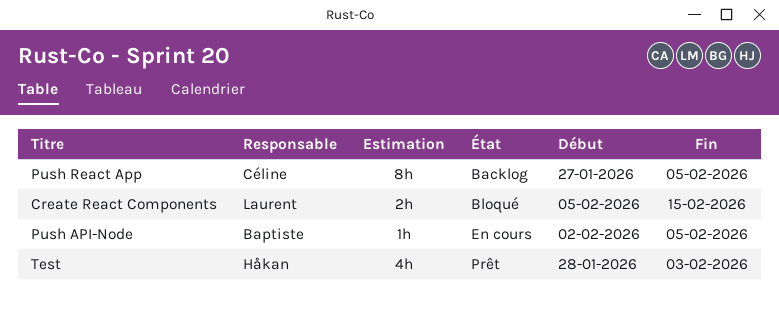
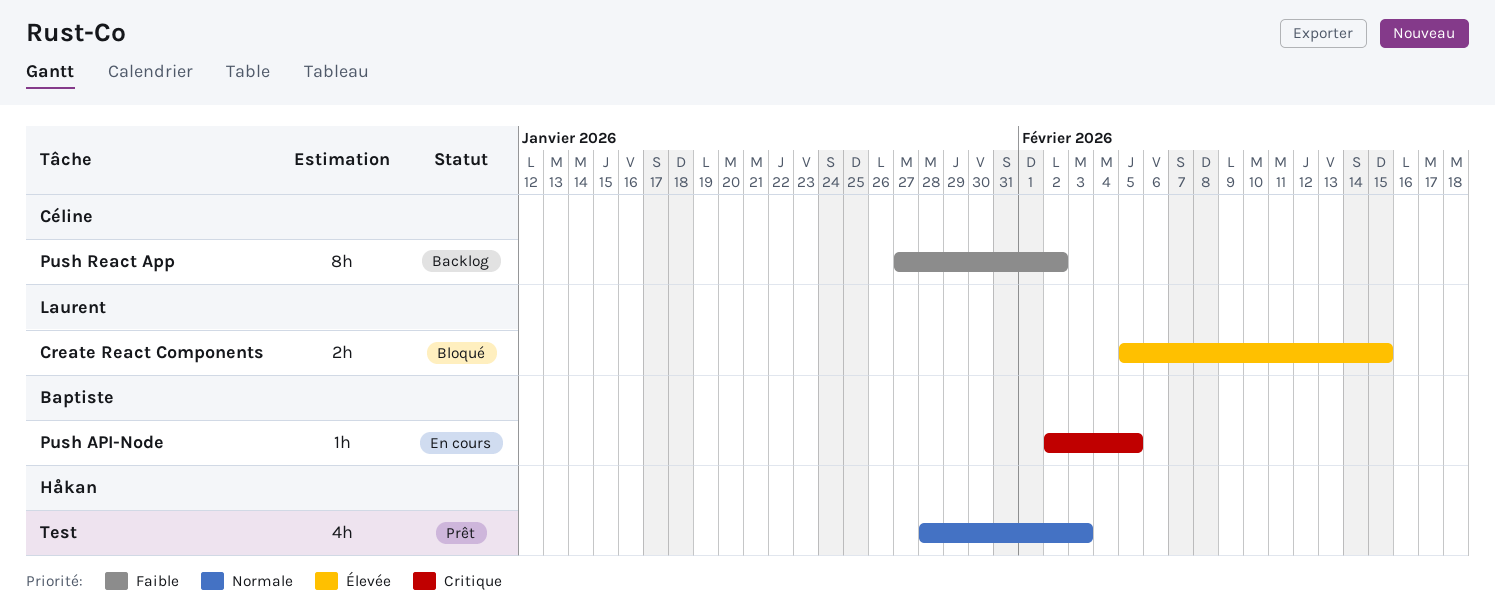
Push React App, due: Feb 5 -> Feb 2

